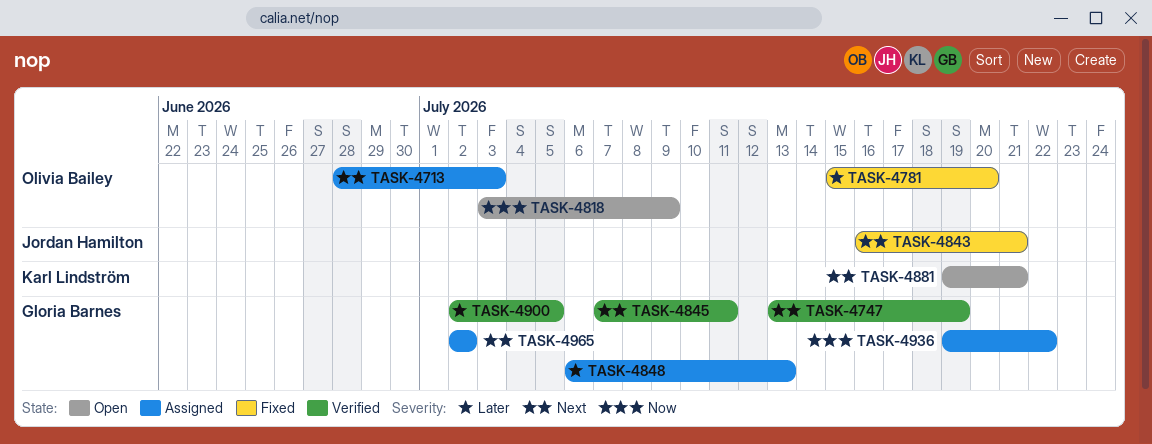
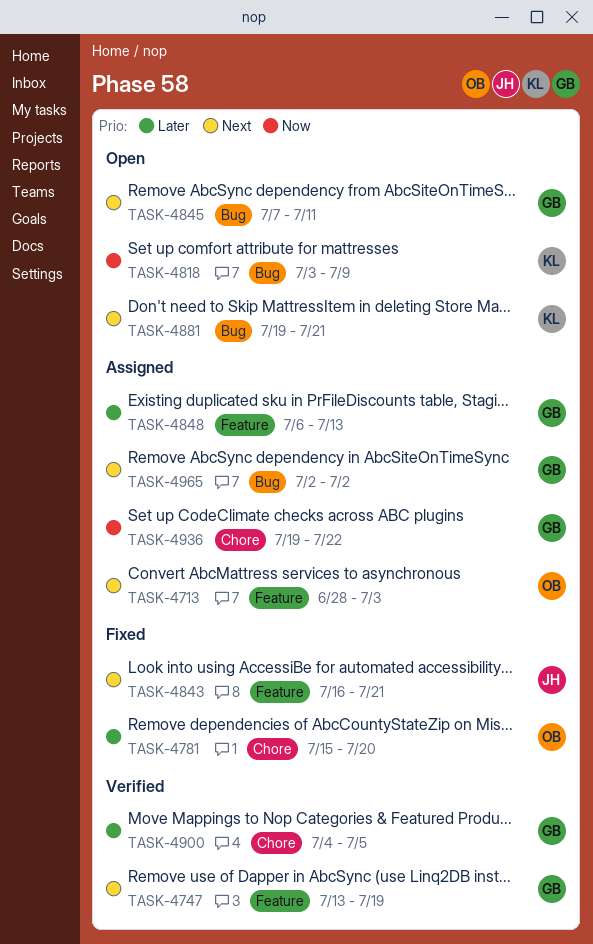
TASK-4818, owner: Olivia Bailey -> Karl Lindström
TASK-4845, status: Verified -> Open
TASK-4900, start: Jul 2 -> Jul 4

